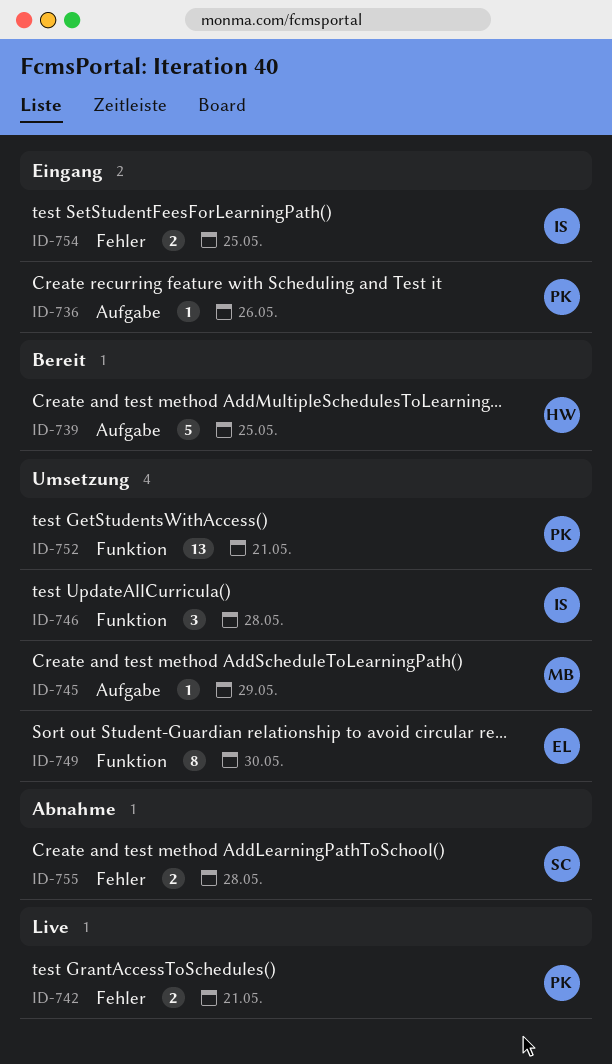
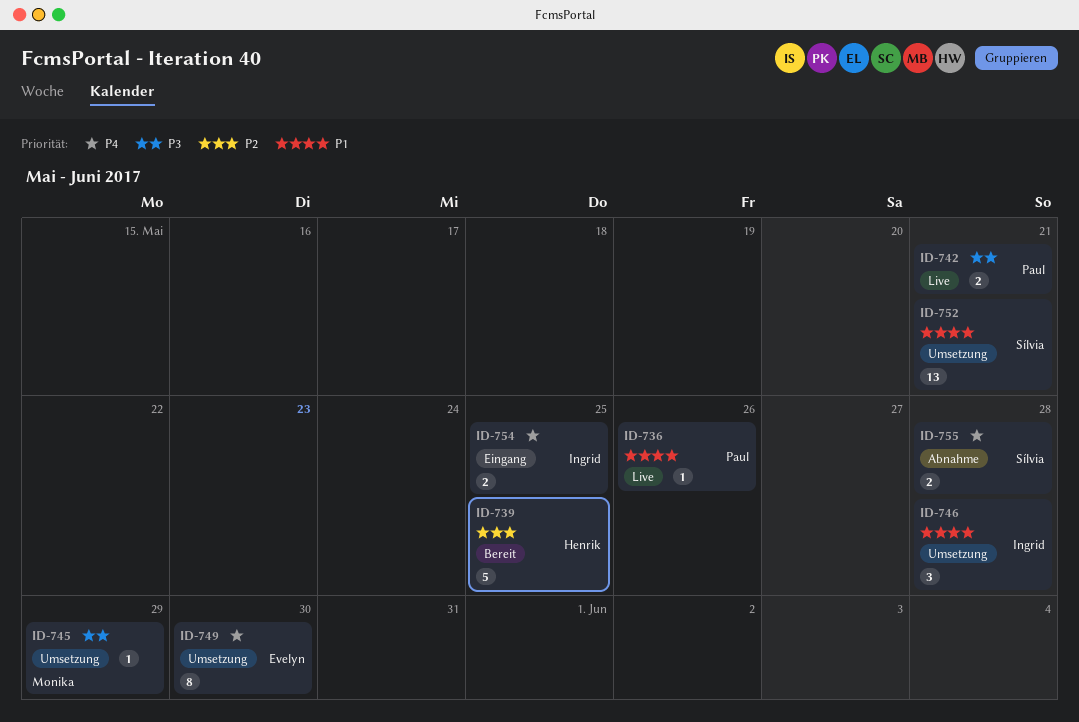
ID-736, status: Eingang -> Live
ID-752, owner: Paul -> Sílvia

